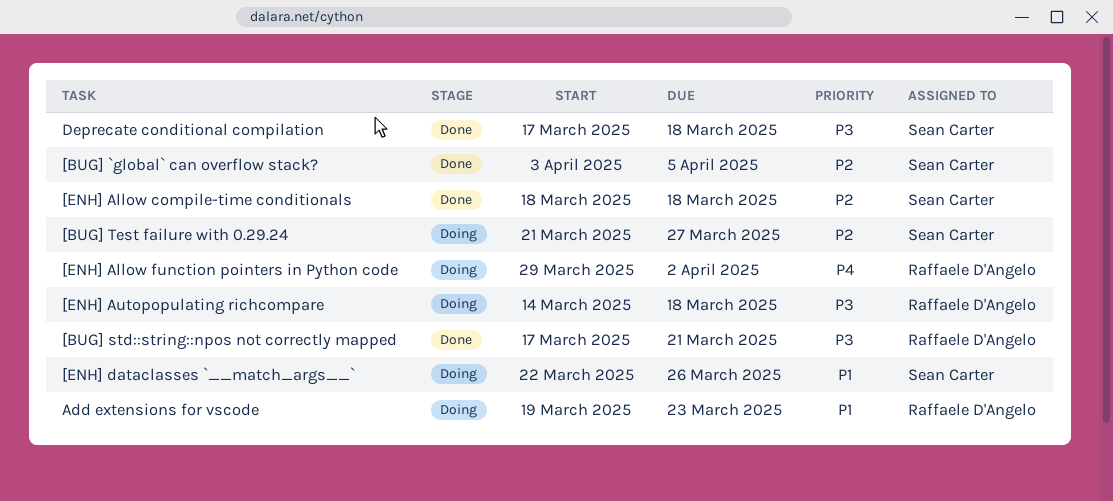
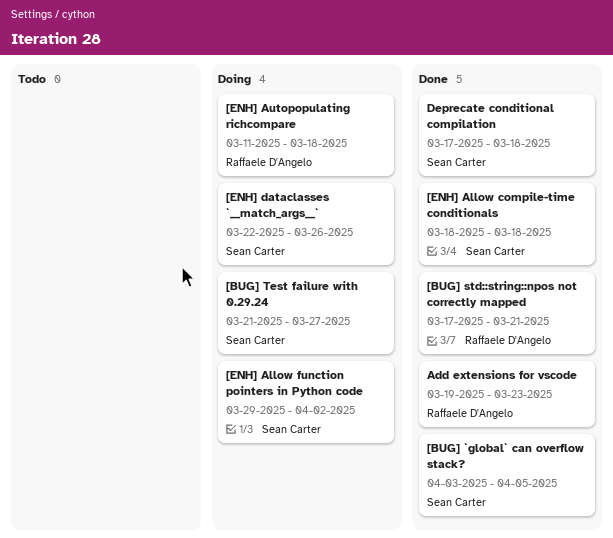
[ENH] Allow function pointers in Python code, owner: Raffaele D'Angelo -> Sean Carter
[ENH] Autopopulating richcompare, start: Mar 14 -> Mar 11
Add extensions for vscode, status: Doing -> Done

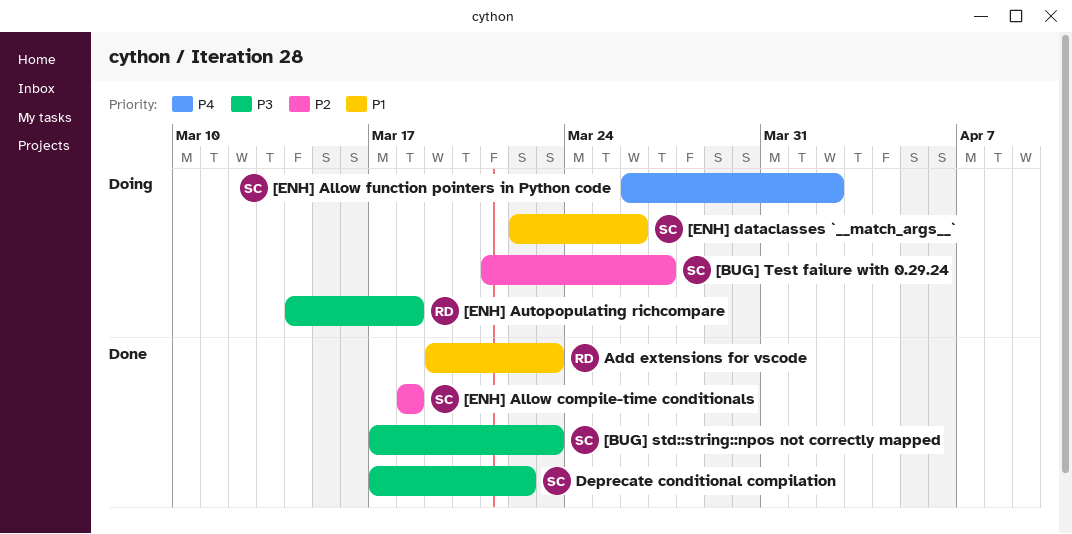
[BUG] `global` can overflow stack?: present -> none
[BUG] std::string::npos not correctly mapped, owner: Raffaele D'Angelo -> Sean Carter
[BUG] std::string::npos not correctly mapped, due: Mar 21 -> Mar 23
[ENH] Allow function pointers in Python code, start: Mar 29 -> Mar 26
[ENH] Autopopulating richcompare, start: Mar 11 -> Mar 14
Deprecate conditional compilation, due: Mar 18 -> Mar 22

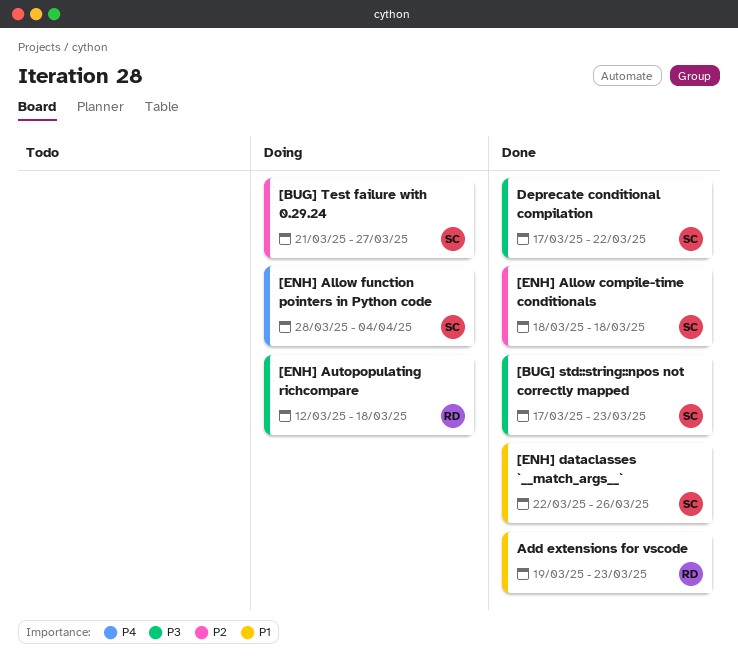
[ENH] Allow function pointers in Python code, start: Mar 26 -> Mar 28
[ENH] Allow function pointers in Python code, due: Apr 2 -> Apr 4
[ENH] Autopopulating richcompare, start: Mar 14 -> Mar 12
[ENH] dataclasses `__match_args__`, status: Doing -> Done

